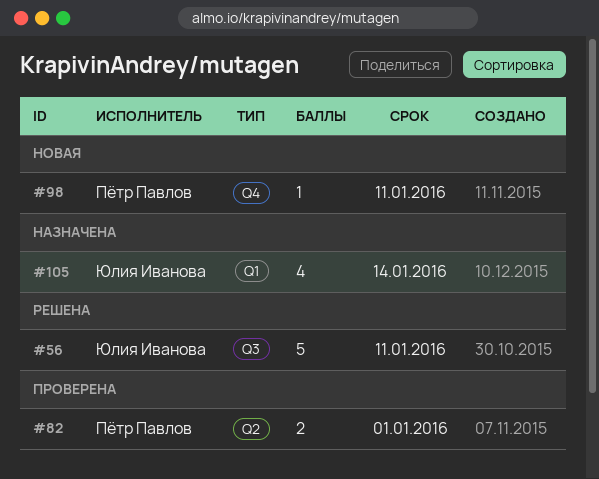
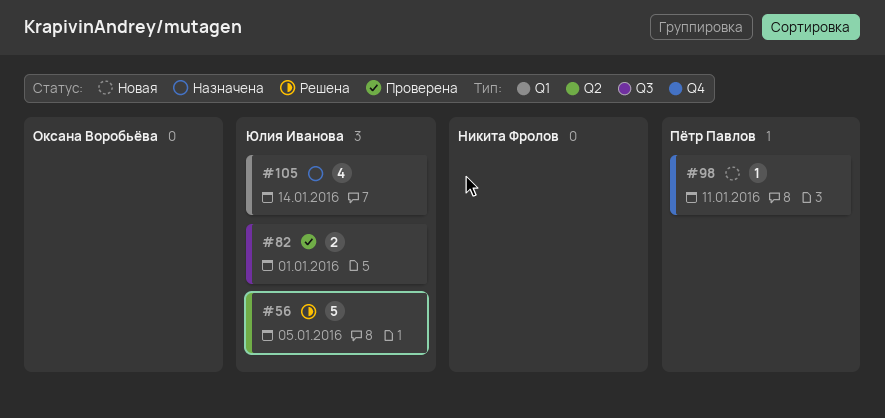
#56, label: Q3 -> Q2
#56, due: Jan 11 -> Jan 5
#82, owner: Пётр Павлов -> Юлия Иванова
#82, label: Q2 -> Q3

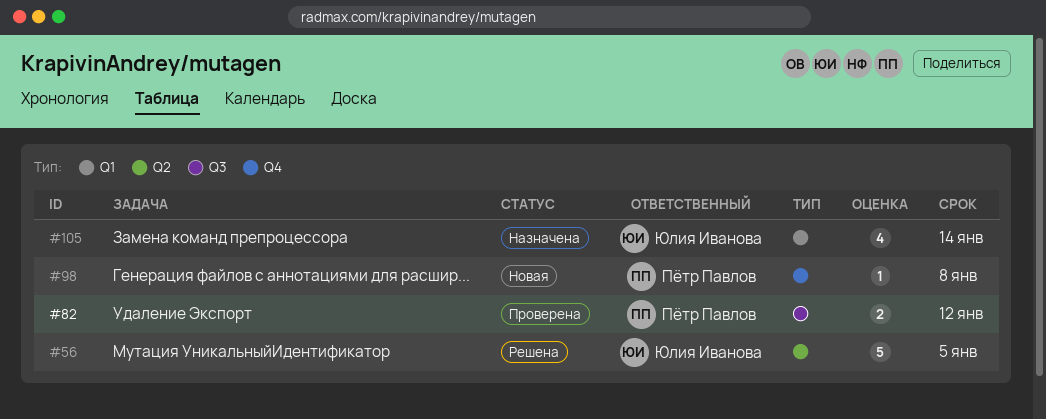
#82, owner: Юлия Иванова -> Пётр Павлов
#82, due: Jan 1 -> Jan 12
#98, due: Jan 11 -> Jan 8

